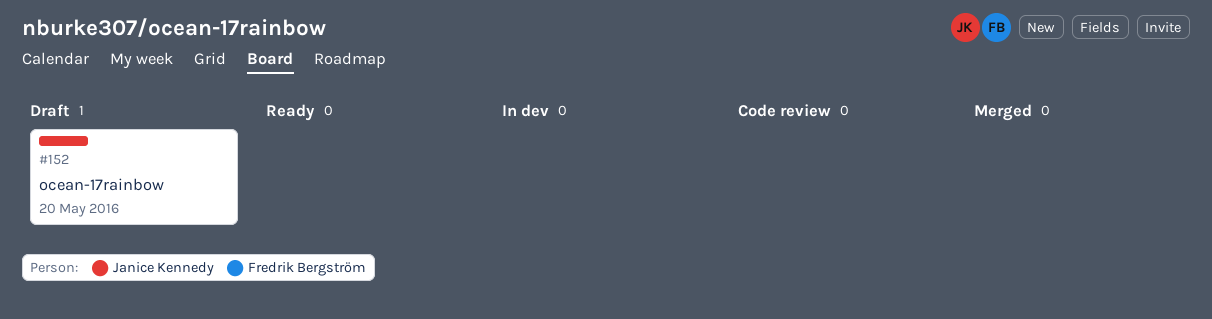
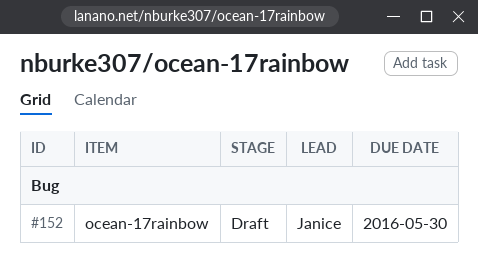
#152, due: May 20 -> May 30

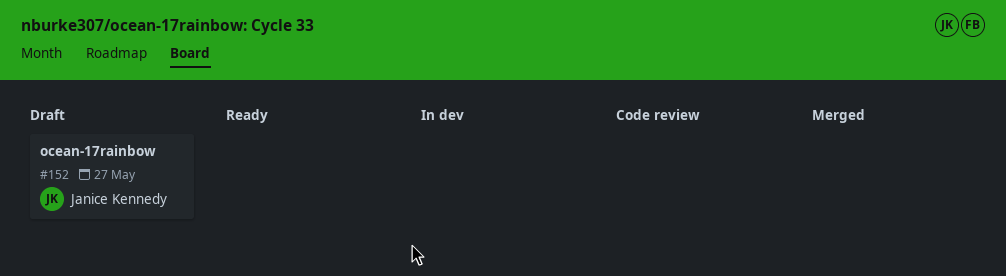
#152, due: May 30 -> May 27

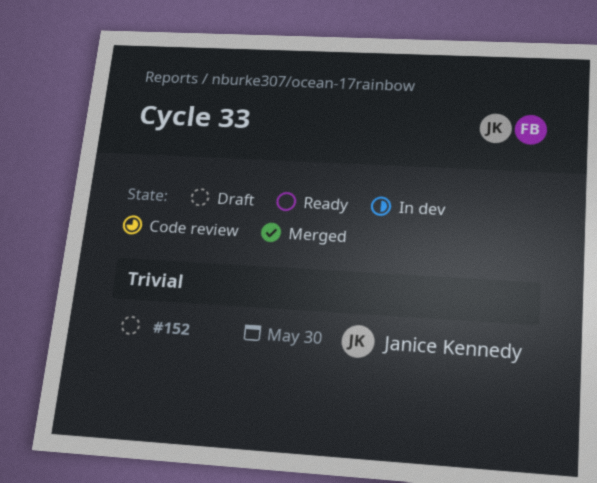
#152, due: May 27 -> May 30

